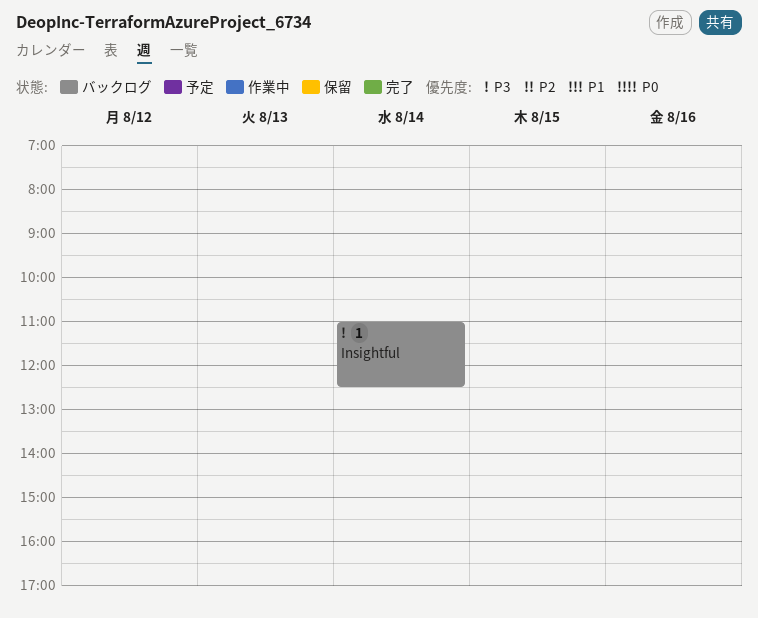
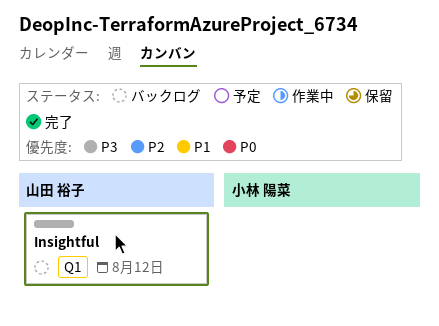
Insightful, day: Aug 14 -> Aug 12

